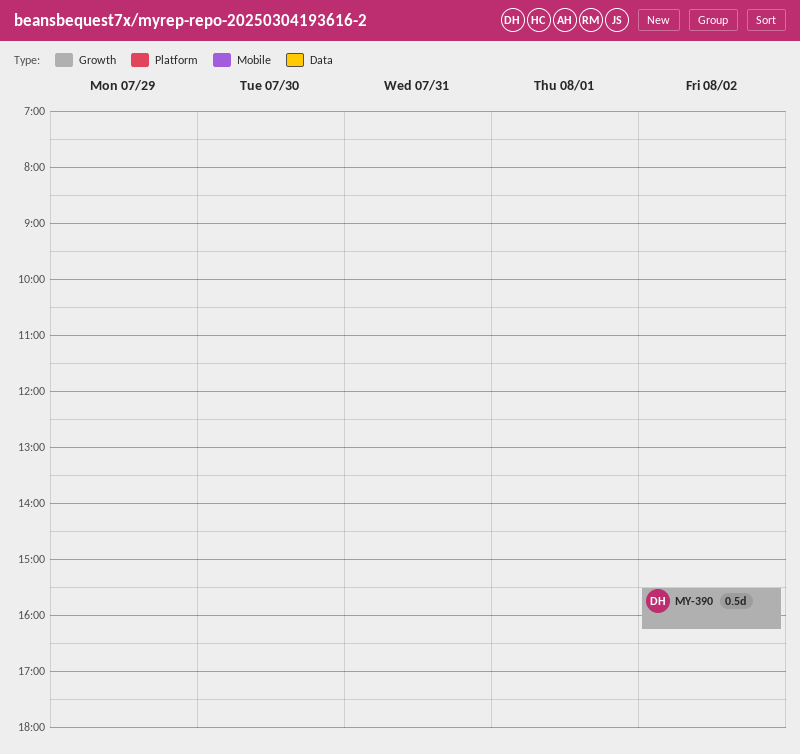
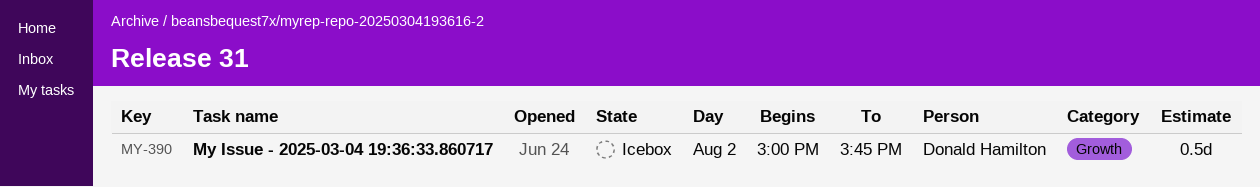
MY-390, begins: 15:30 -> 15:00
MY-390, ends: 16:15 -> 15:45

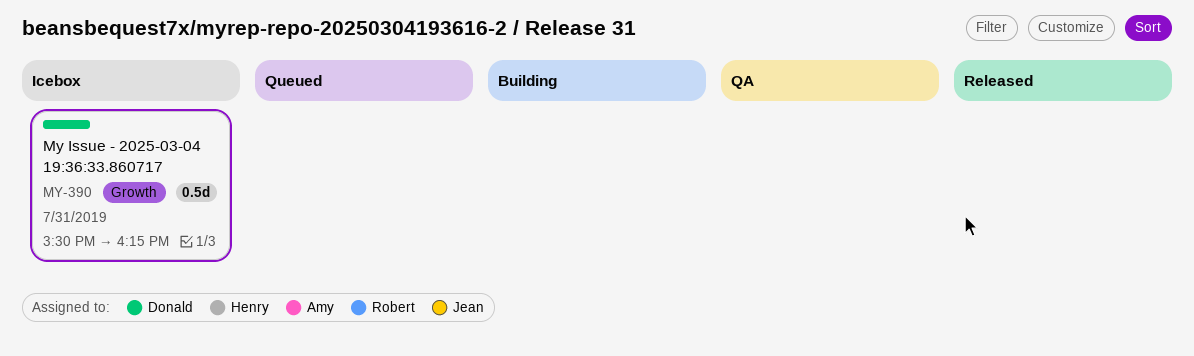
MY-390, day: Aug 2 -> Jul 31
MY-390, begins: 15:00 -> 15:30
MY-390, ends: 15:45 -> 16:15

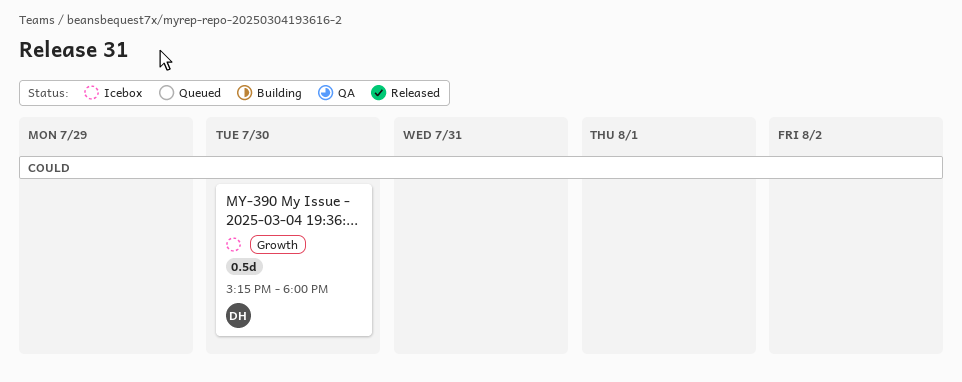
MY-390, day: Jul 31 -> Jul 30
MY-390, begins: 15:30 -> 15:15
MY-390, ends: 16:15 -> 18:00

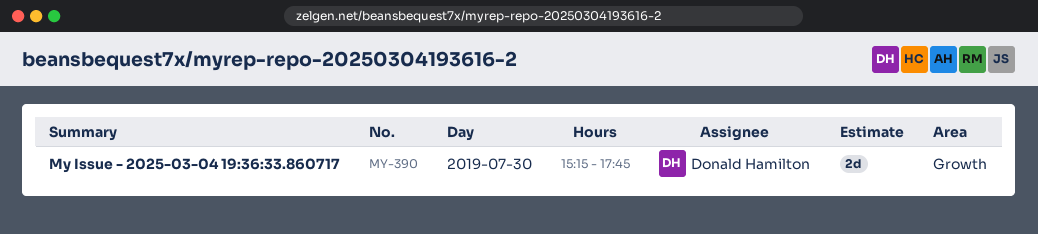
MY-390, estimate: 0.5d -> 2d
MY-390, ends: 18:00 -> 17:45

